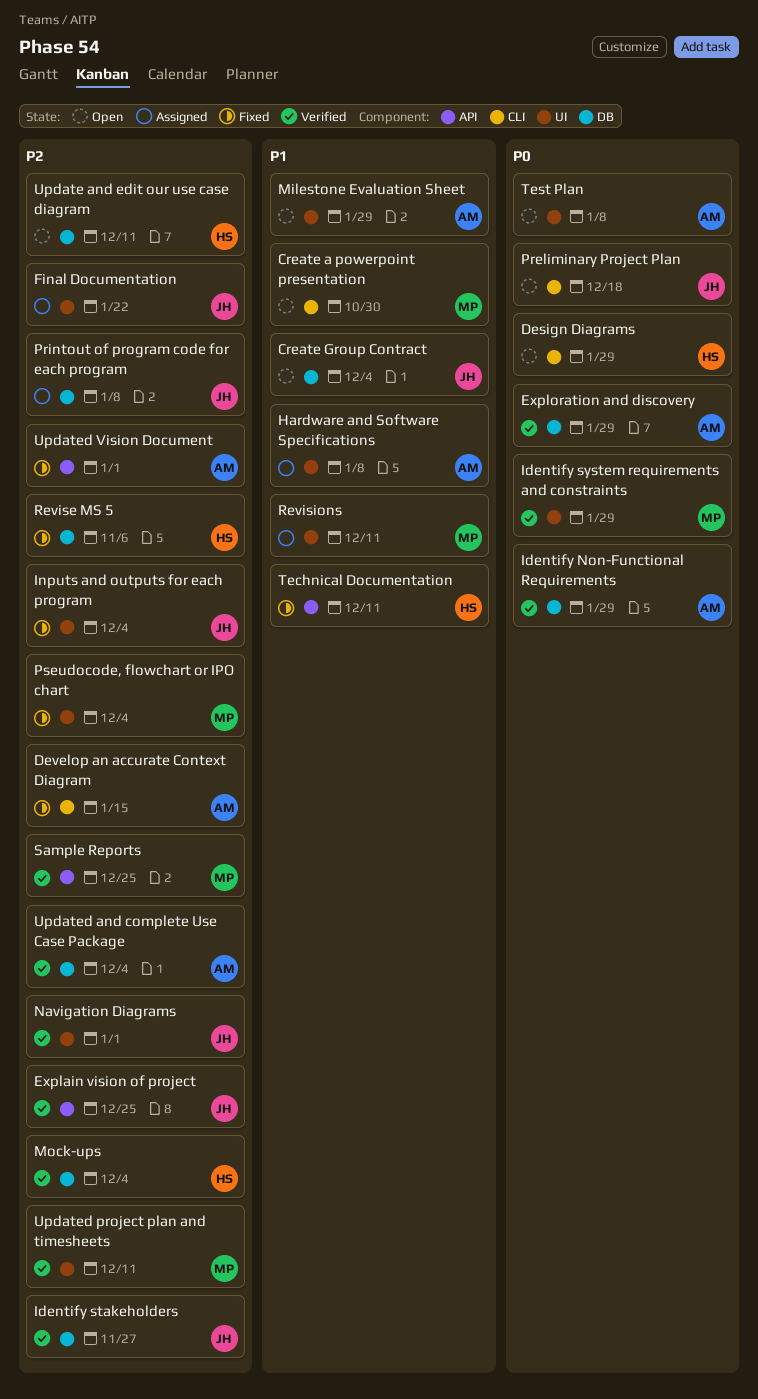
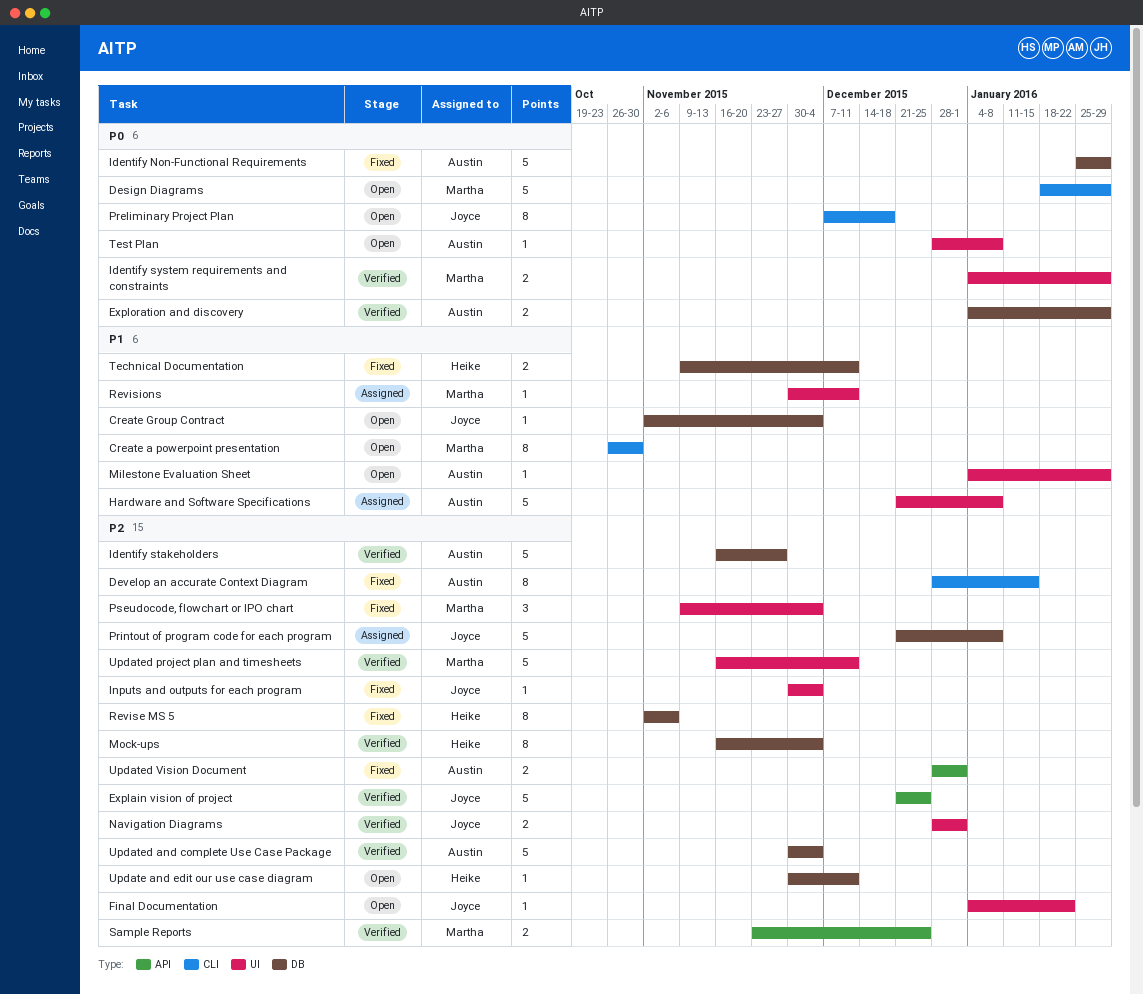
Design Diagrams, owner: Heike -> Martha
Final Documentation, status: Assigned -> Open
Identify Non-Functional Requirements, status: Verified -> Fixed
Identify stakeholders, owner: Joyce -> Austin
Technical Documentation, label: API -> DB

